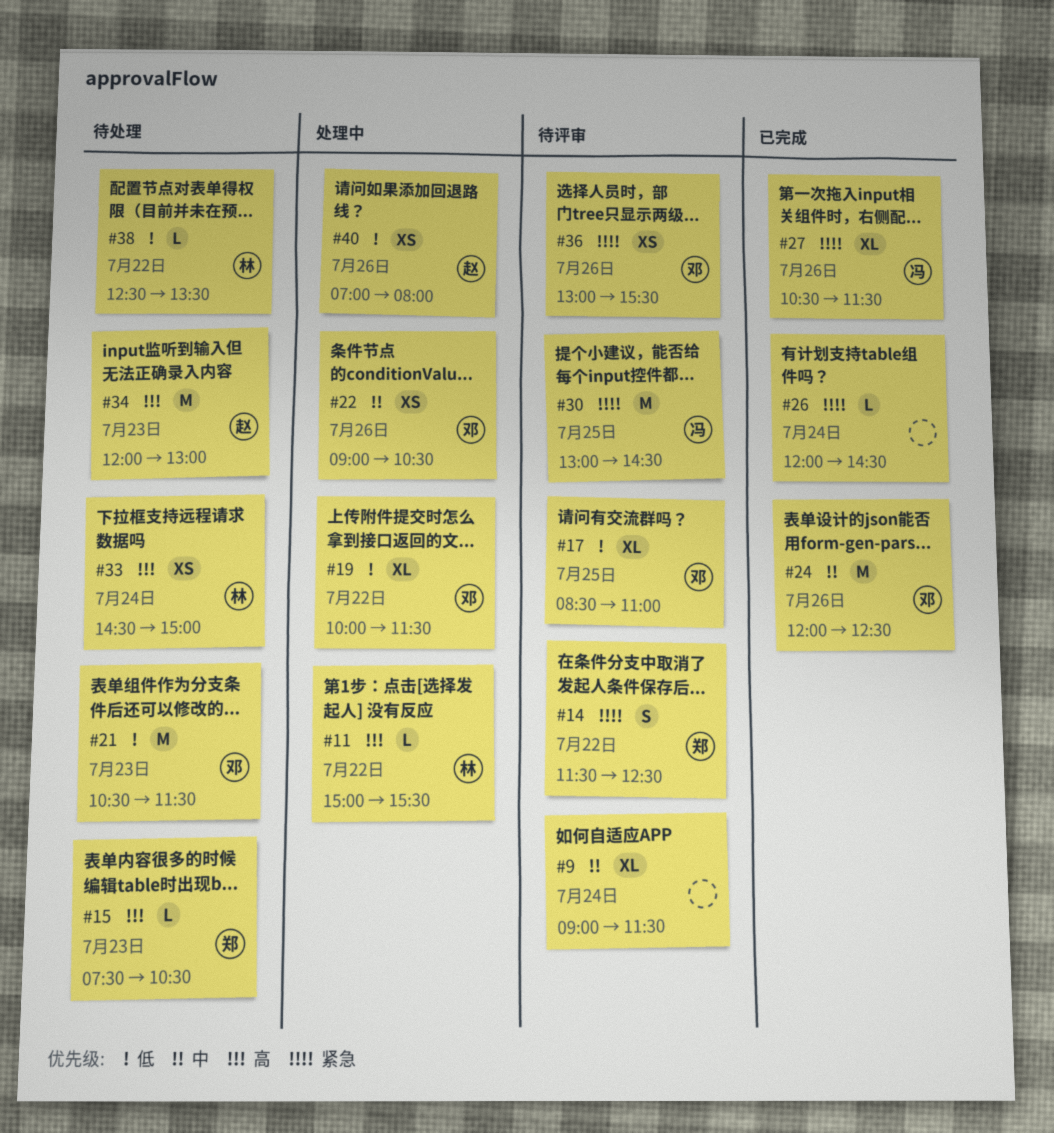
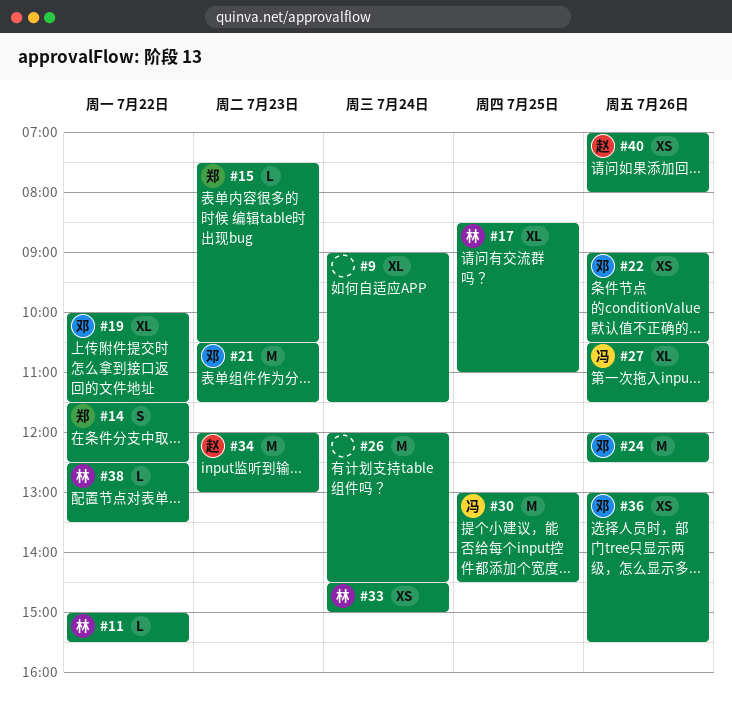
#17, owner: 邓 -> 林
#26, estimate: L -> M

